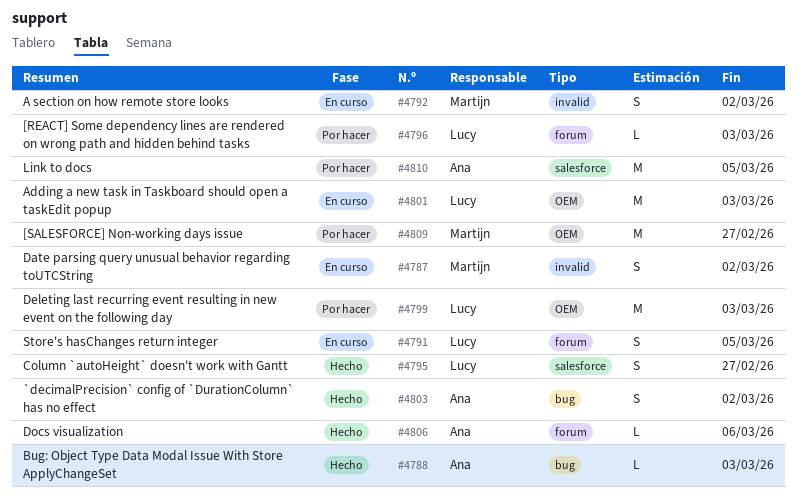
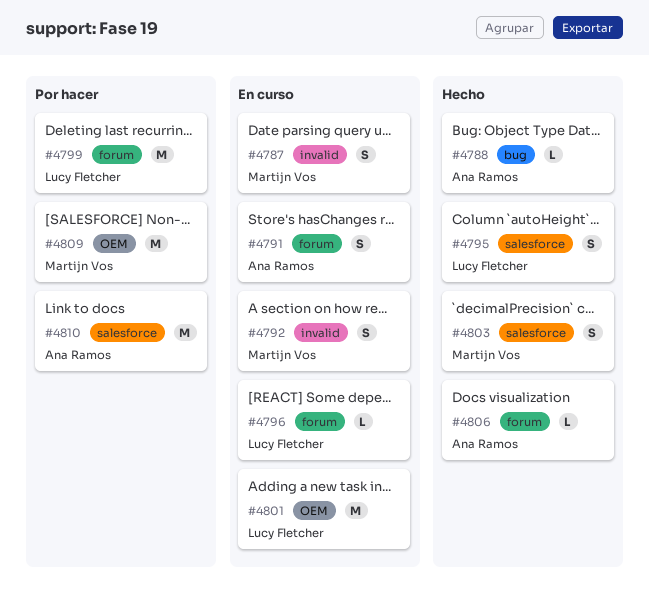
#4791, owner: Lucy Fletcher -> Ana Ramos
#4796, status: Por hacer -> En curso
#4799, label: OEM -> forum
#4803, owner: Ana Ramos -> Martijn Vos
#4803, label: bug -> salesforce

